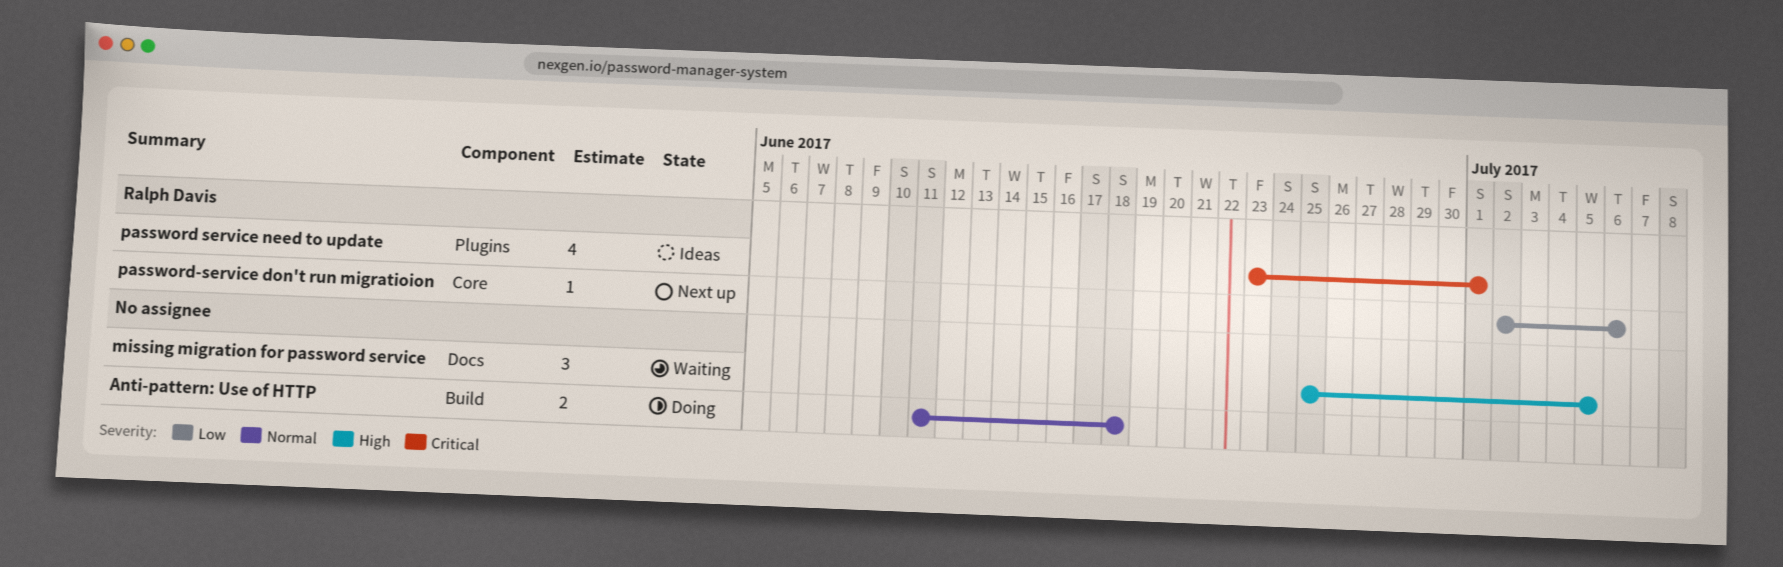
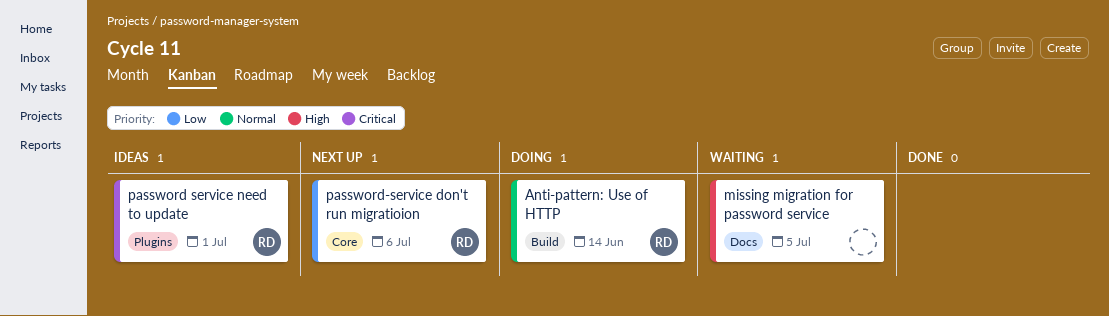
Anti-pattern: Use of HTTP, owner: none -> Ralph Davis
Anti-pattern: Use of HTTP, due: Jun 18 -> Jun 14

